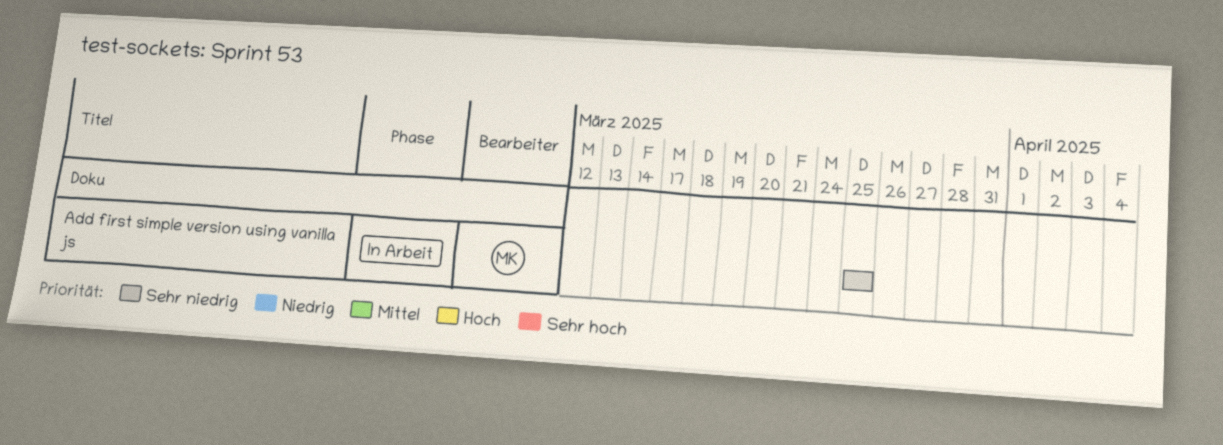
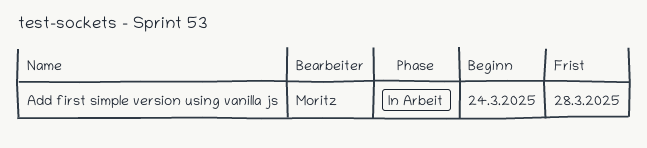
Add first simple version using vanilla js, start: Mar 25 -> Mar 24
Add first simple version using vanilla js, due: Mar 25 -> Mar 28

